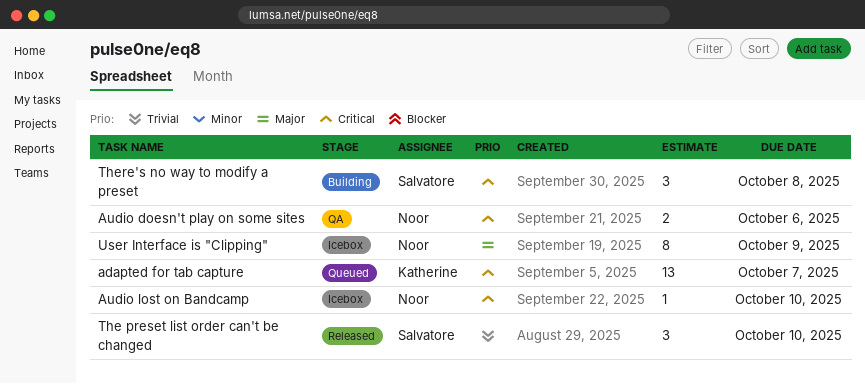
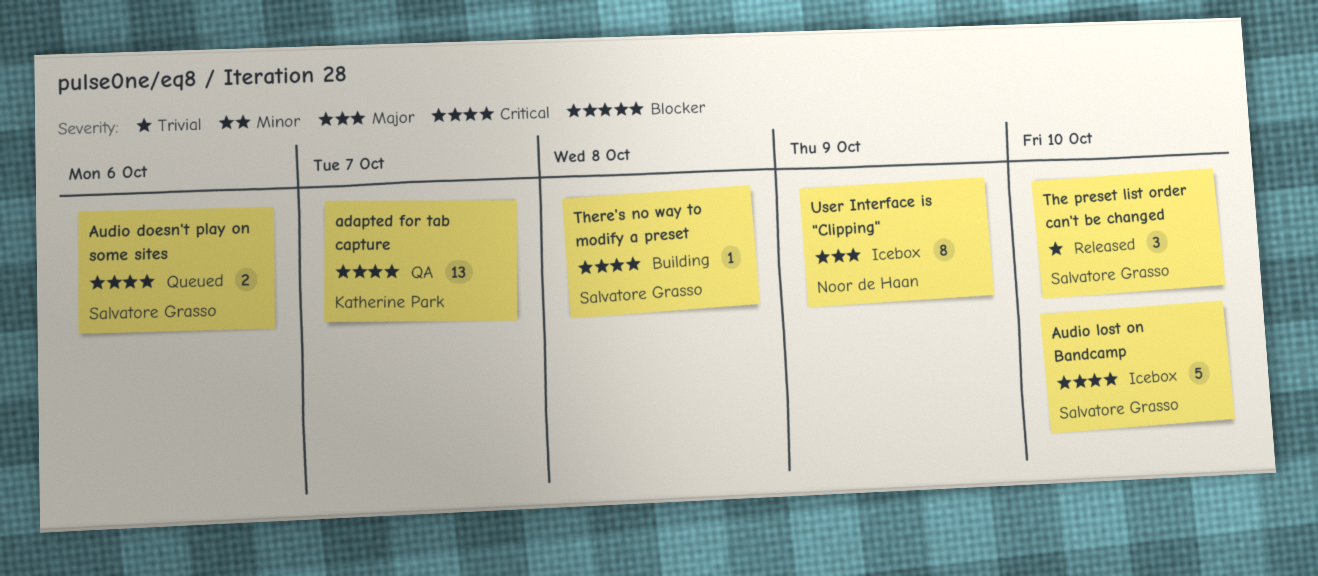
adapted for tab capture, status: Queued -> QA
Audio doesn't play on some sites, status: QA -> Queued
Audio doesn't play on some sites, owner: Noor de Haan -> Salvatore Grasso
Audio lost on Bandcamp, owner: Noor de Haan -> Salvatore Grasso
Audio lost on Bandcamp, estimate: 1 -> 5
There's no way to modify a preset, estimate: 3 -> 1

